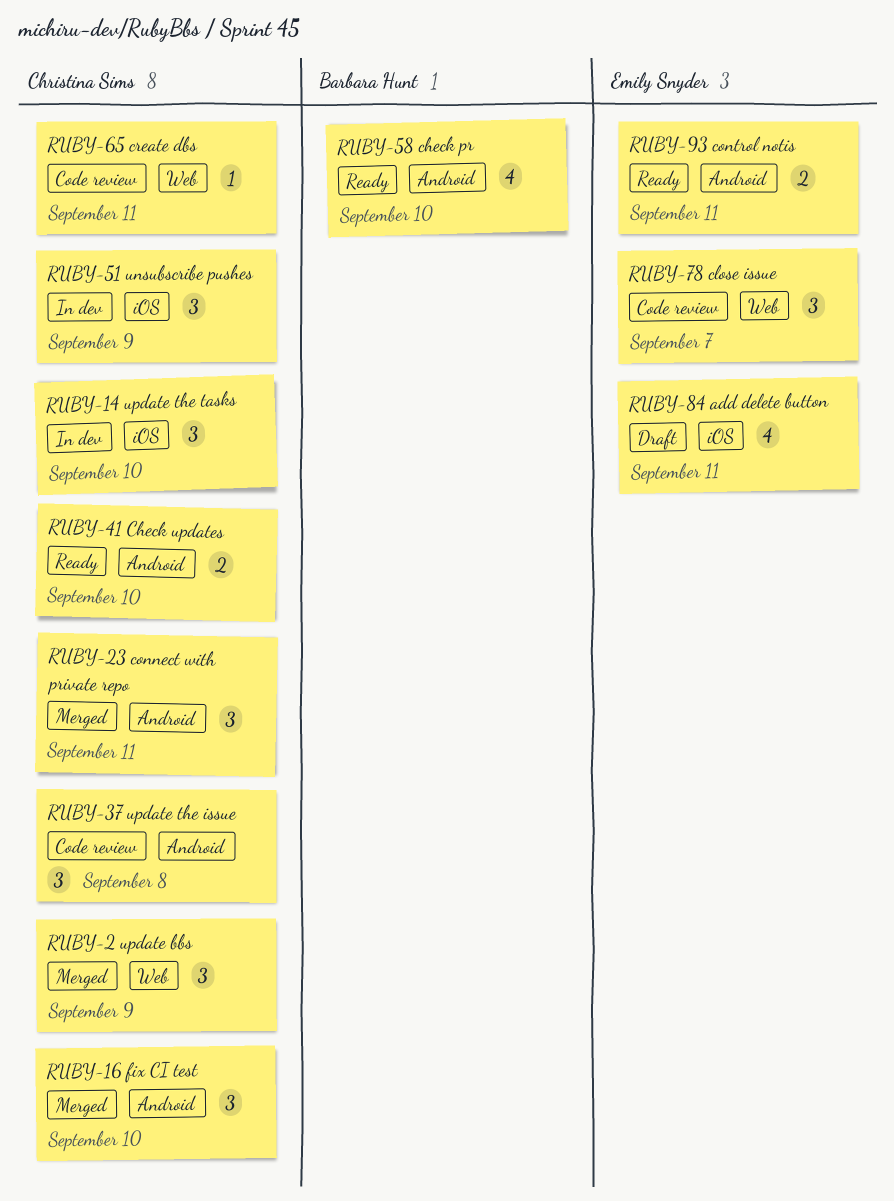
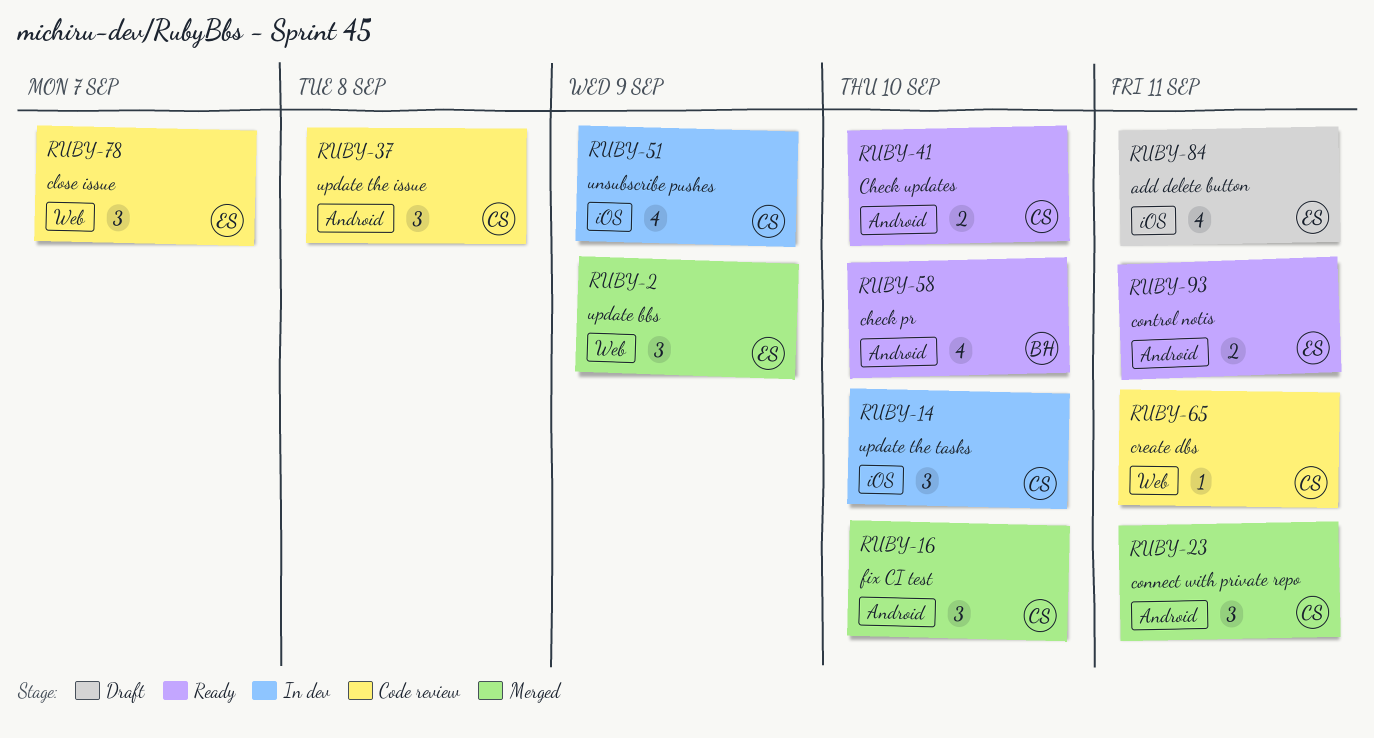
RUBY-2, owner: Christina Sims -> Emily Snyder
RUBY-51, estimate: 3 -> 4

